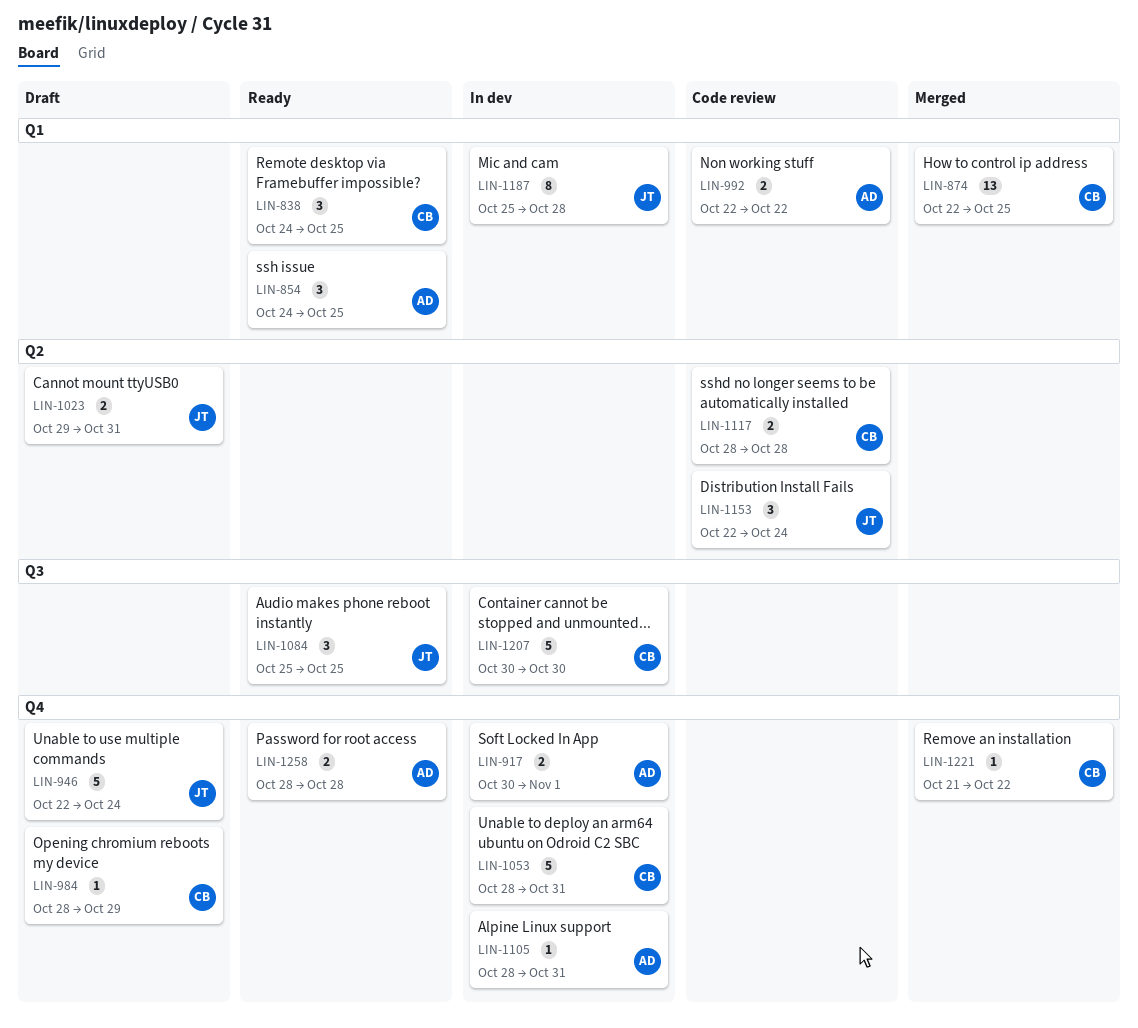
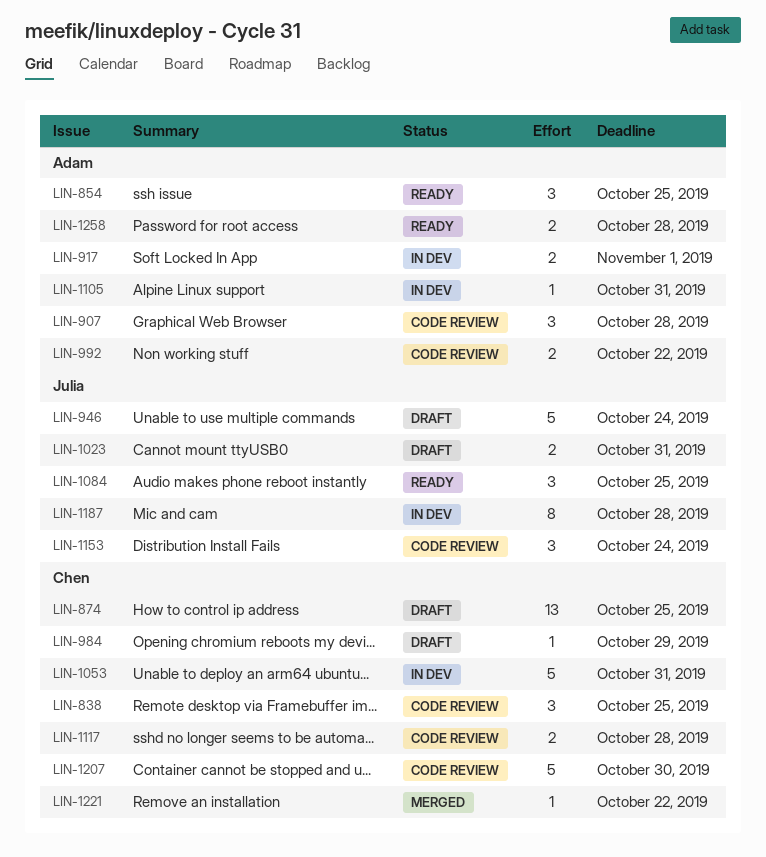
LIN-838, status: Ready -> Code review
LIN-874, status: Merged -> Draft
LIN-907: none -> present
LIN-1207, status: In dev -> Code review

